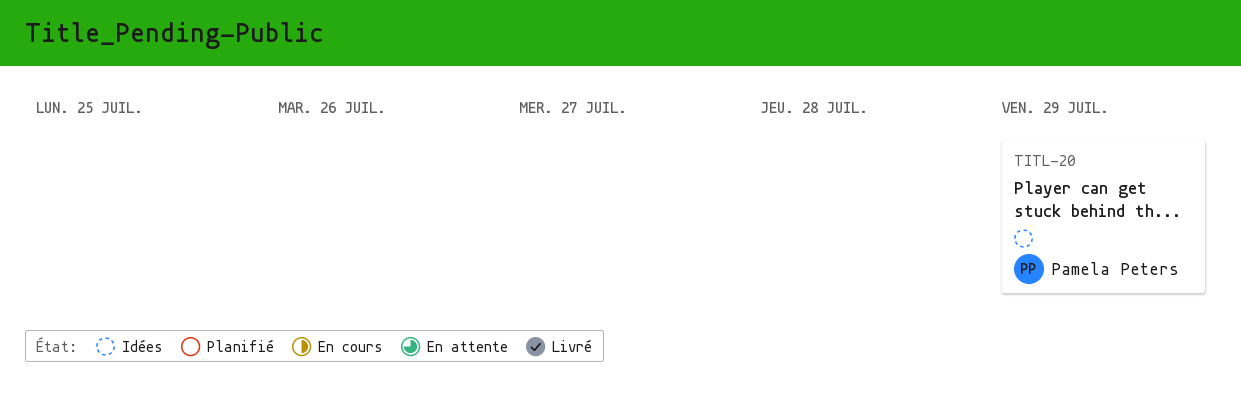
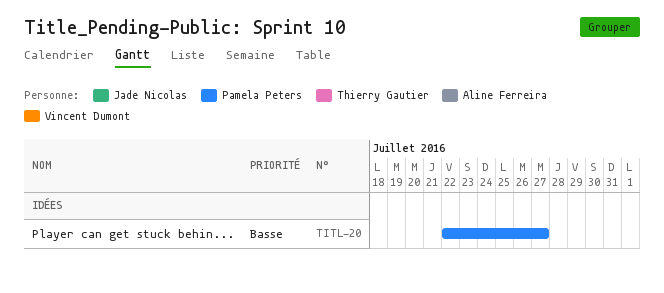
TITL-20, due: Jul 29 -> Jul 27

